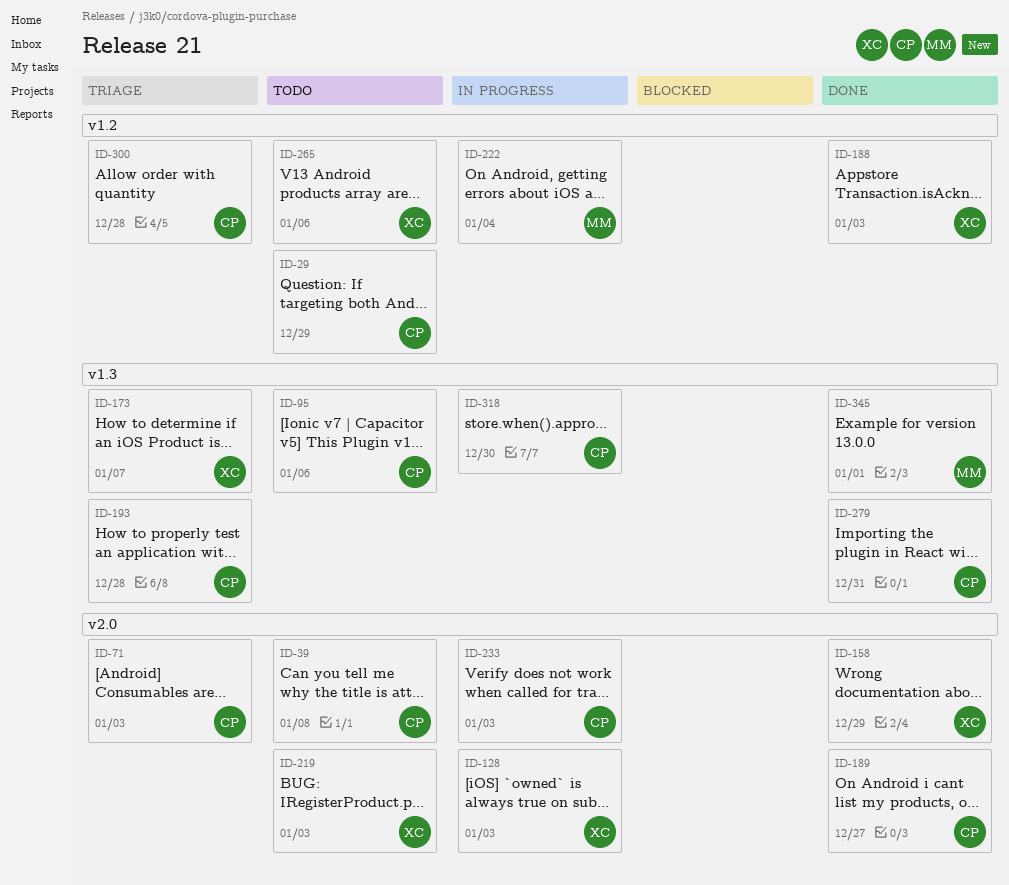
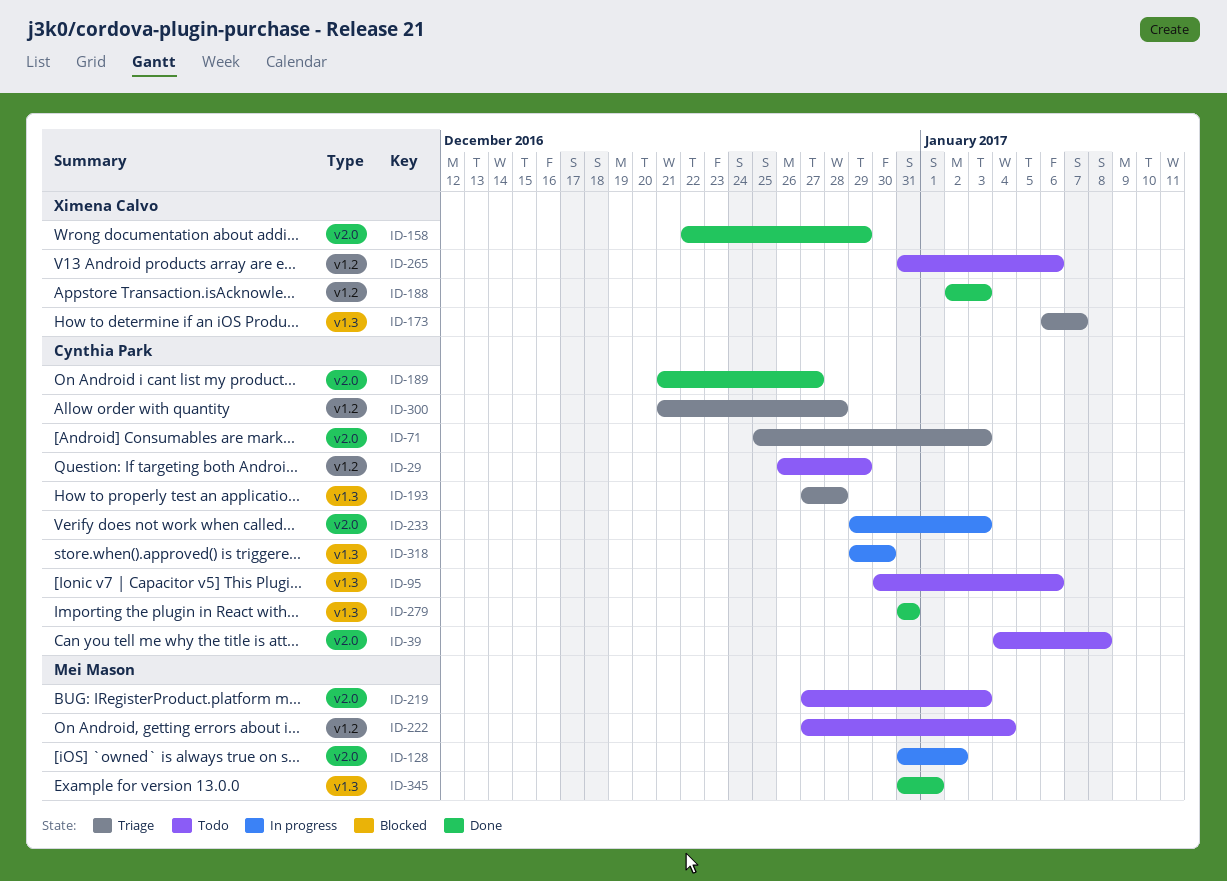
ID-128, owner: Ximena Calvo -> Mei Mason
ID-128, due: Jan 3 -> Jan 2
ID-219, owner: Ximena Calvo -> Mei Mason
ID-222, status: In progress -> Todo

